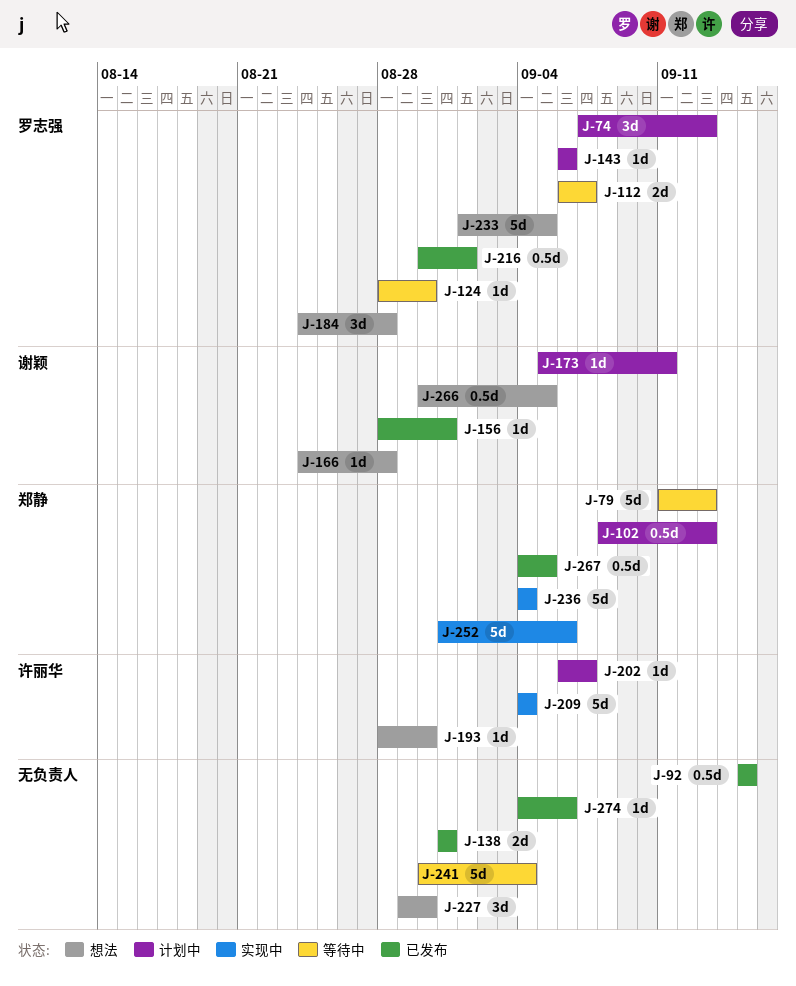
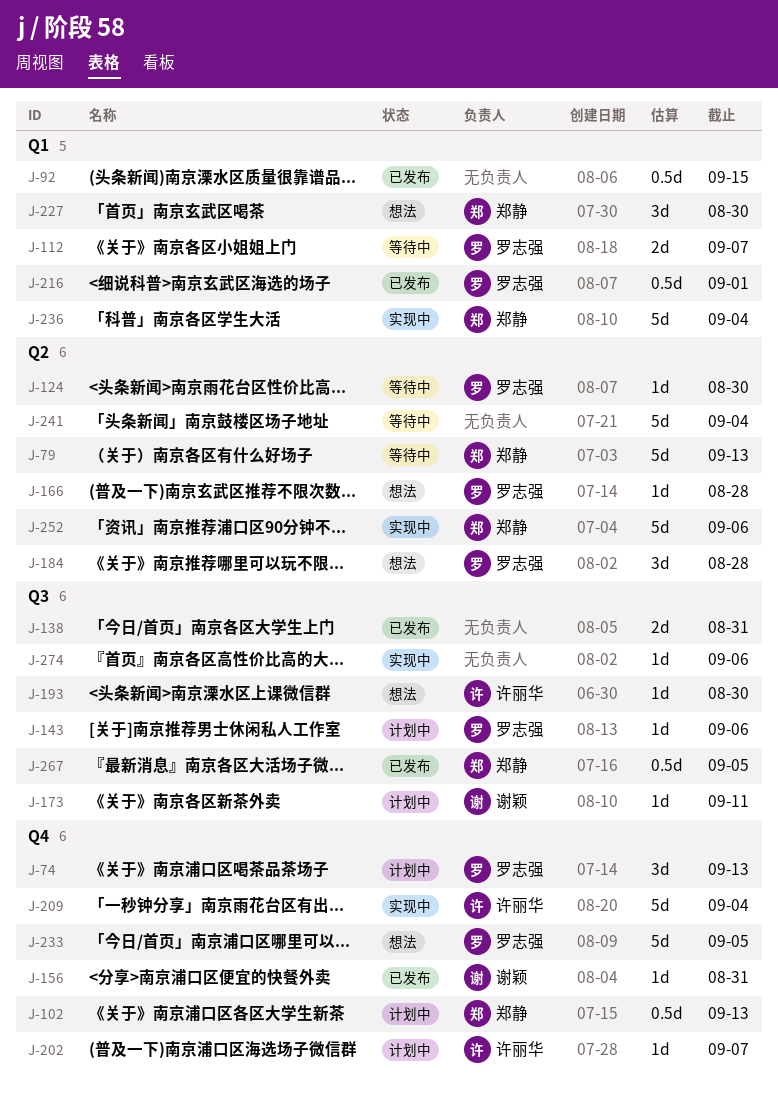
J-166, owner: 谢颖 -> 罗志强
J-227, owner: none -> 郑静
J-266: present -> none
J-274, status: 已发布 -> 实现中

